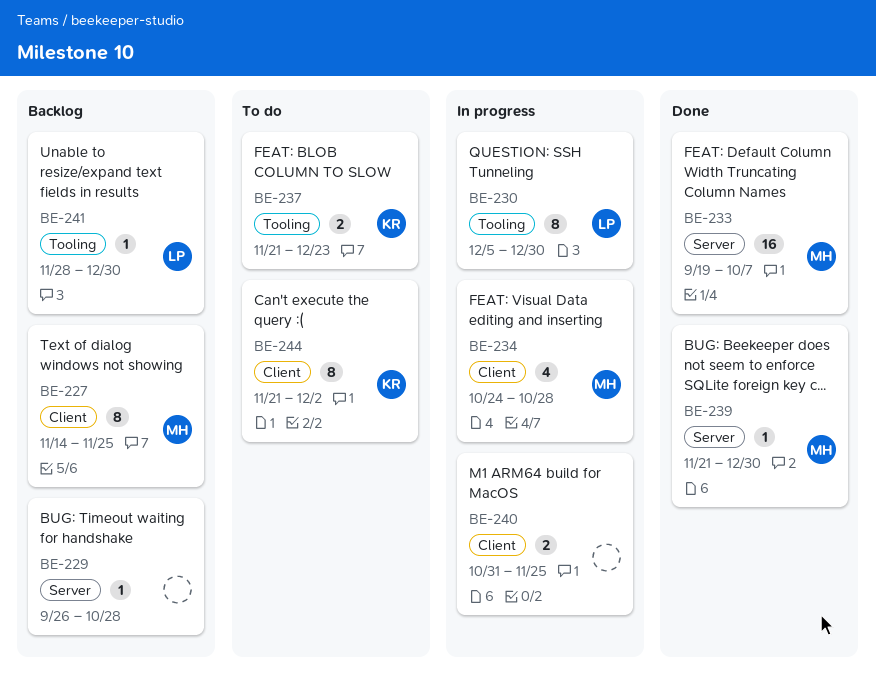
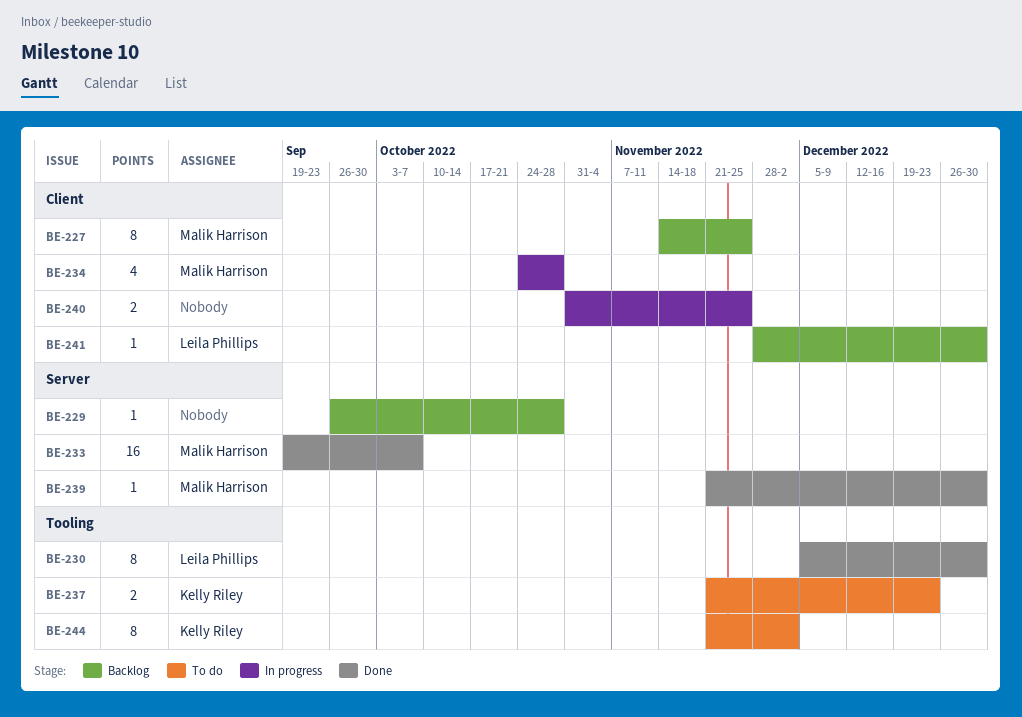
BE-230, status: In progress -> Done
BE-241, label: Tooling -> Client
BE-244, label: Client -> Tooling

